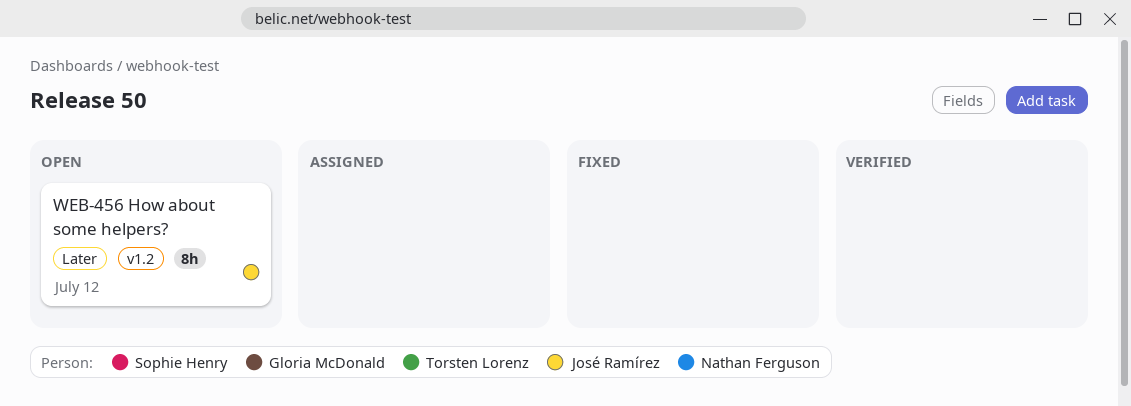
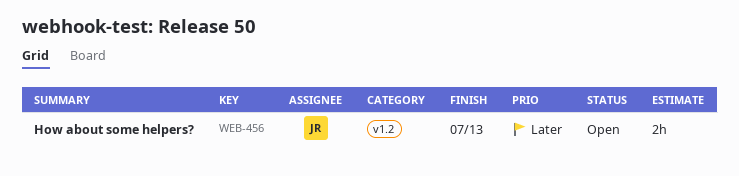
WEB-456, estimate: 8h -> 2h
WEB-456, due: Jul 12 -> Jul 13

